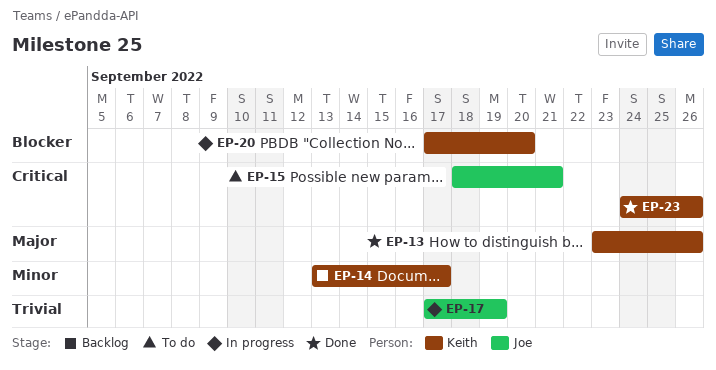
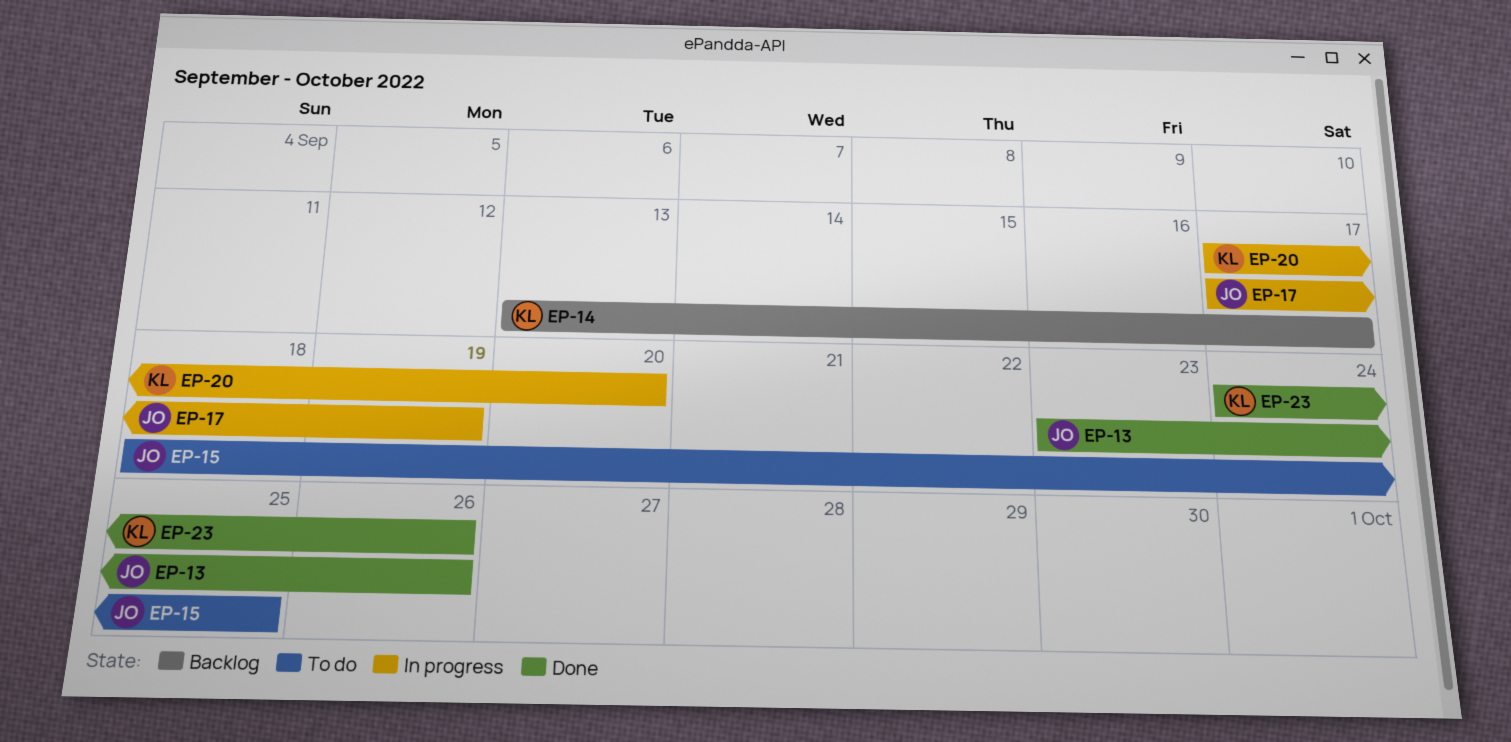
EP-13, owner: Keith -> Joe
EP-15, due: Sep 21 -> Sep 25

